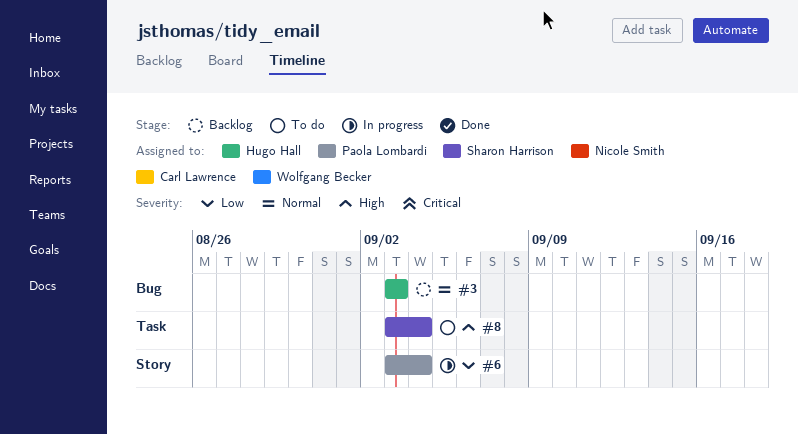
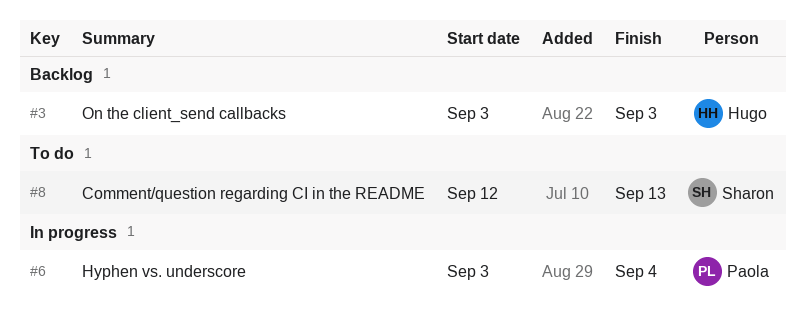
#8, start: Sep 3 -> Sep 12
#8, due: Sep 4 -> Sep 13

